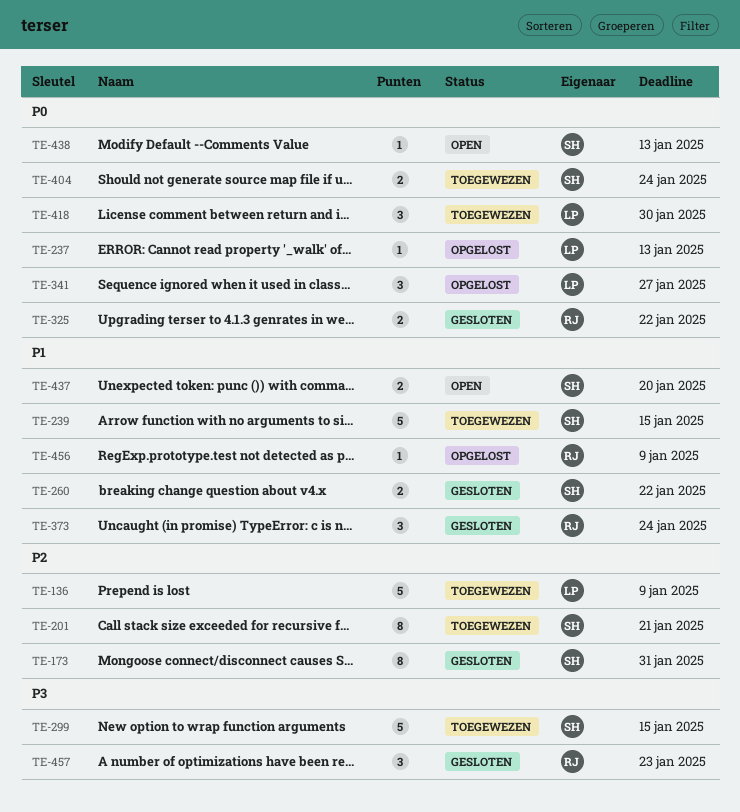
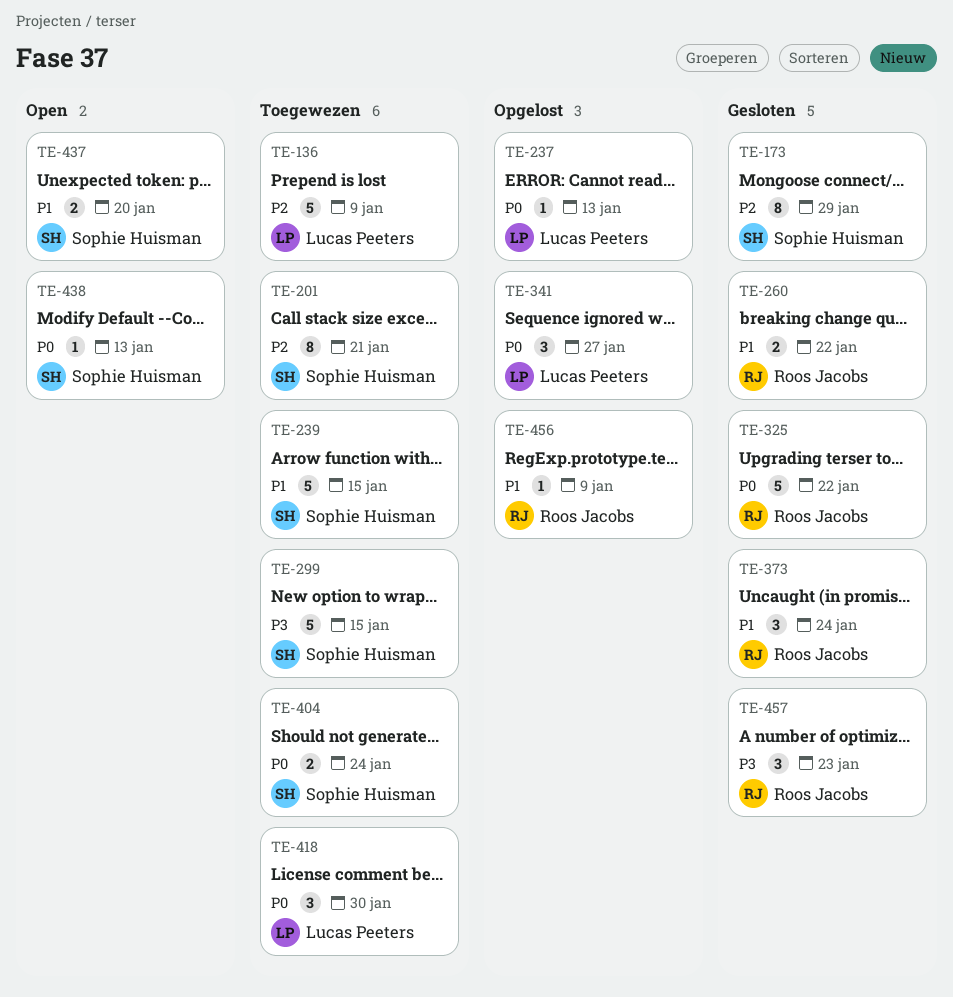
TE-173, due: Jan 31 -> Jan 29
TE-260, owner: Sophie Huisman -> Roos Jacobs
TE-325, estimate: 2 -> 5

